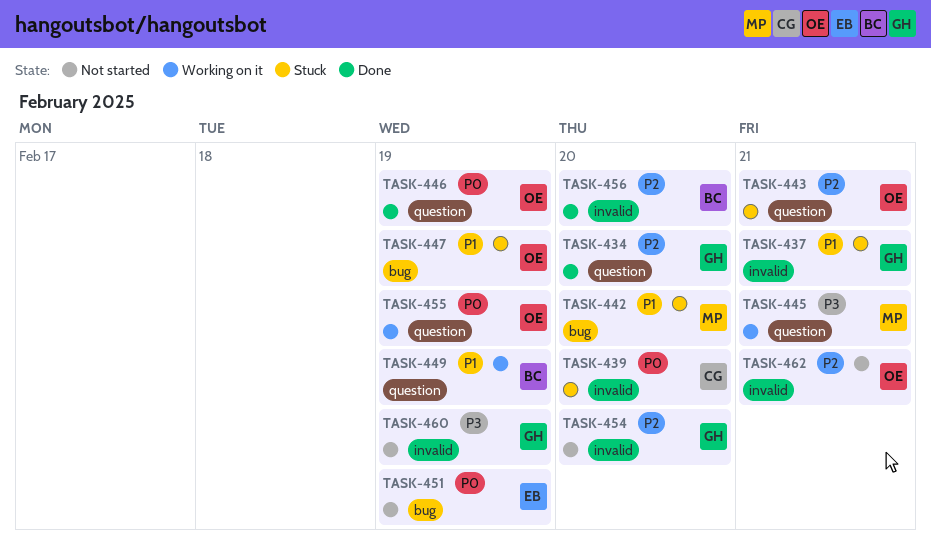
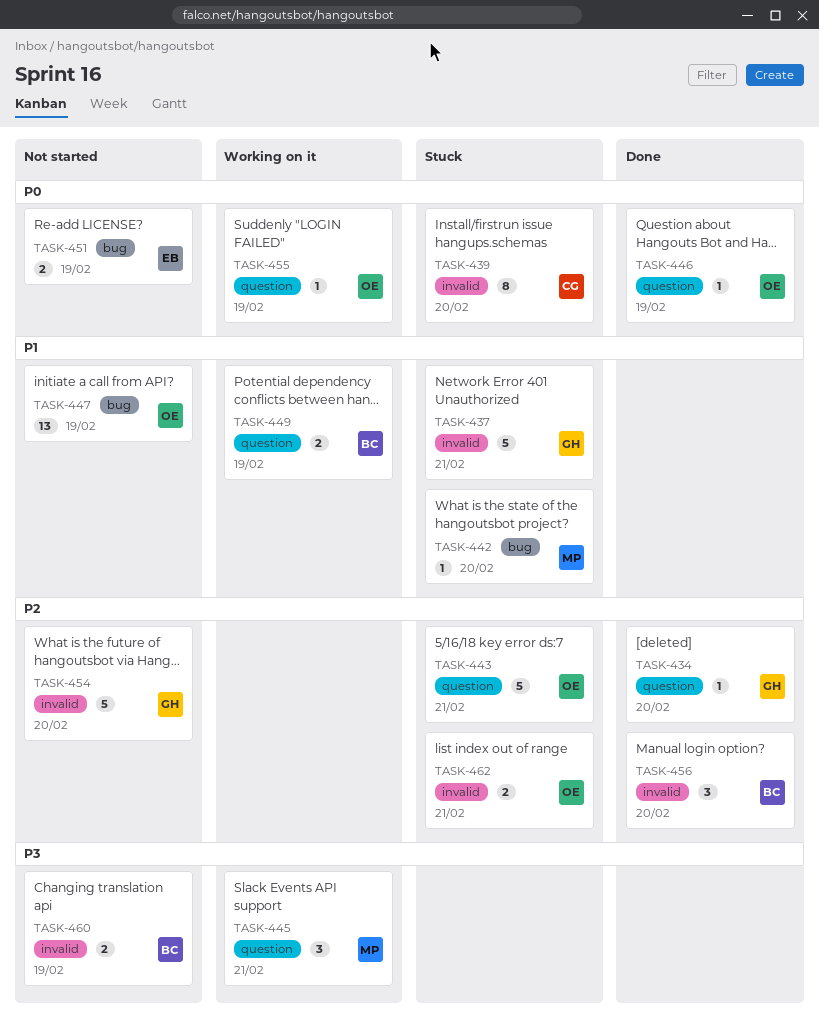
TASK-447, status: Stuck -> Not started
TASK-460, owner: GH -> BC
TASK-462, status: Not started -> Stuck

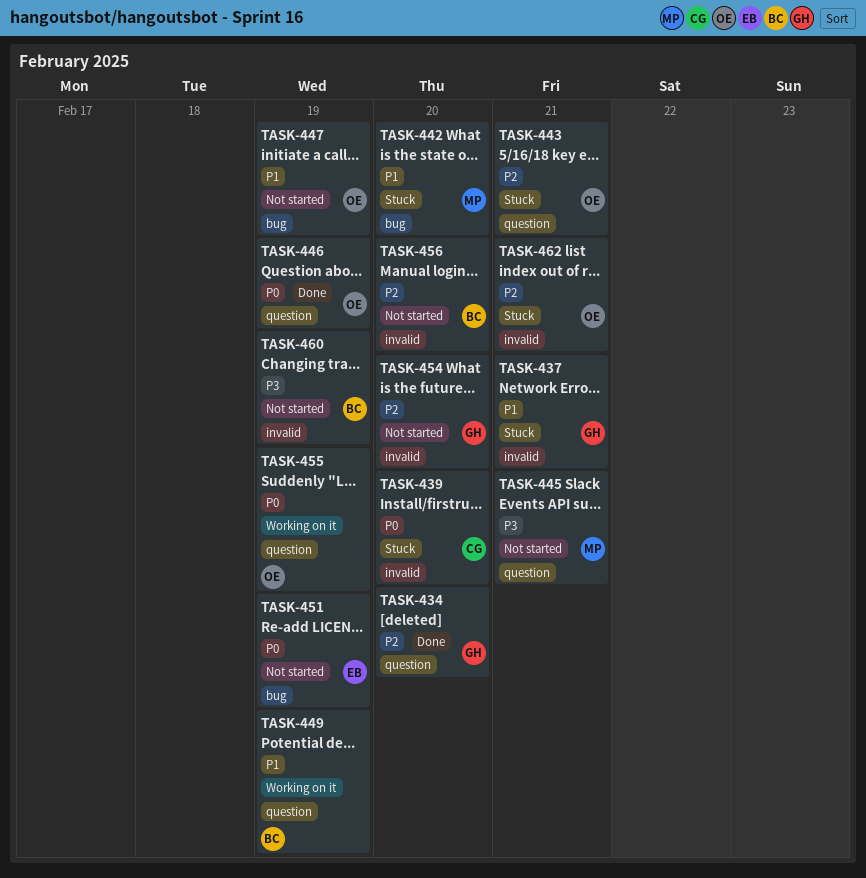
TASK-445, status: Working on it -> Not started
TASK-456, status: Done -> Not started

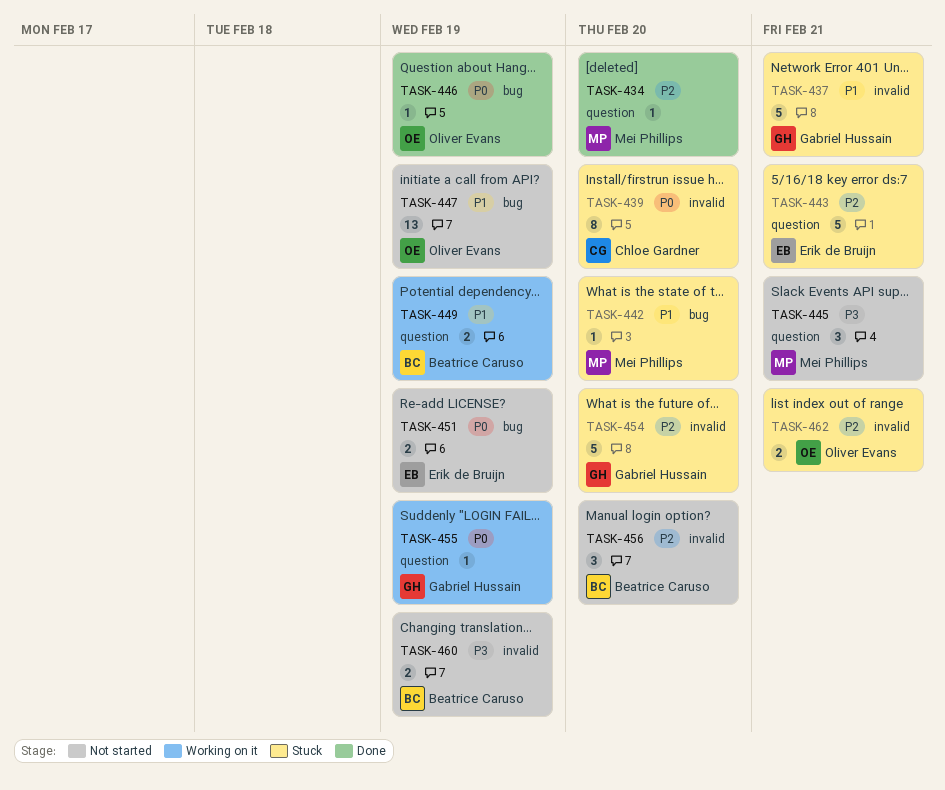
TASK-434, owner: Gabriel Hussain -> Mei Phillips
TASK-443, owner: Oliver Evans -> Erik de Bruijn
TASK-446, label: question -> bug
TASK-454, status: Not started -> Stuck
TASK-455, owner: Oliver Evans -> Gabriel Hussain

